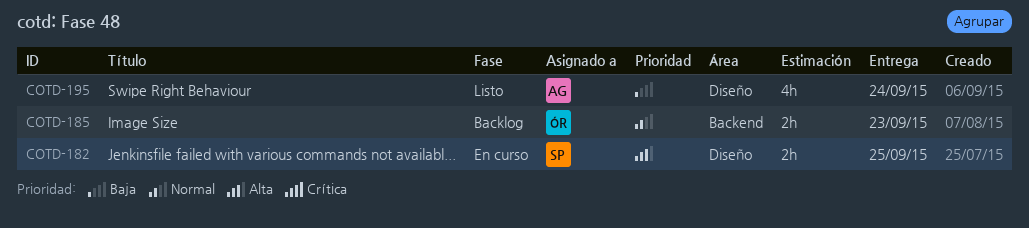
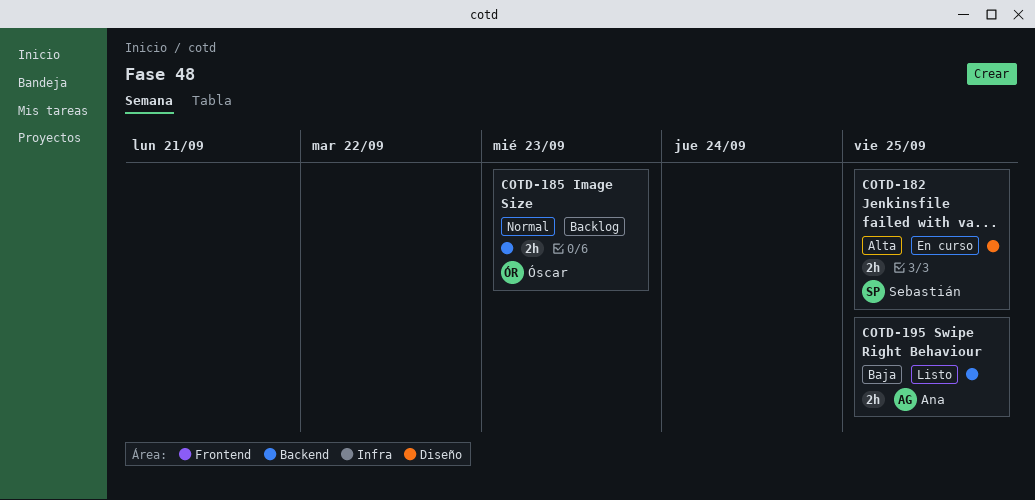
COTD-195, label: Diseño -> Backend
COTD-195, estimate: 4h -> 2h
COTD-195, due: Sep 24 -> Sep 25

